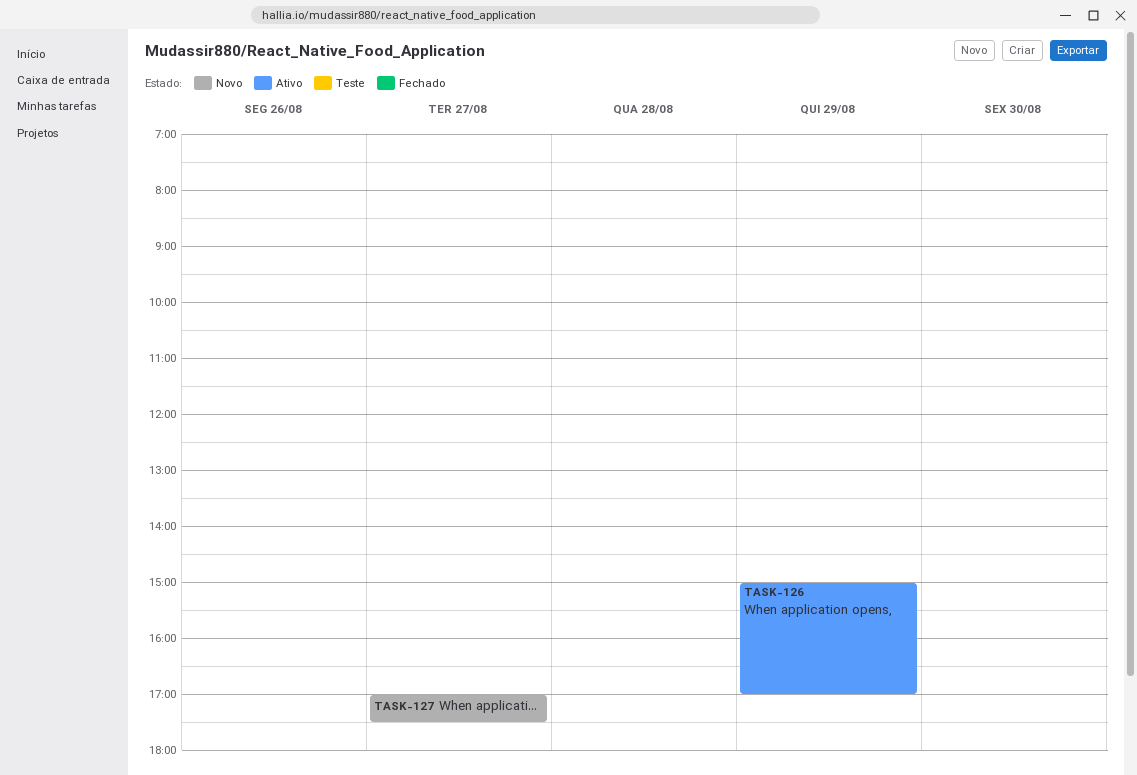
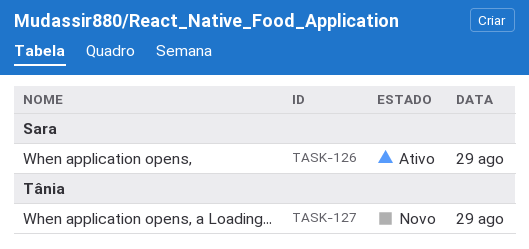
TASK-127, day: Aug 27 -> Aug 29

